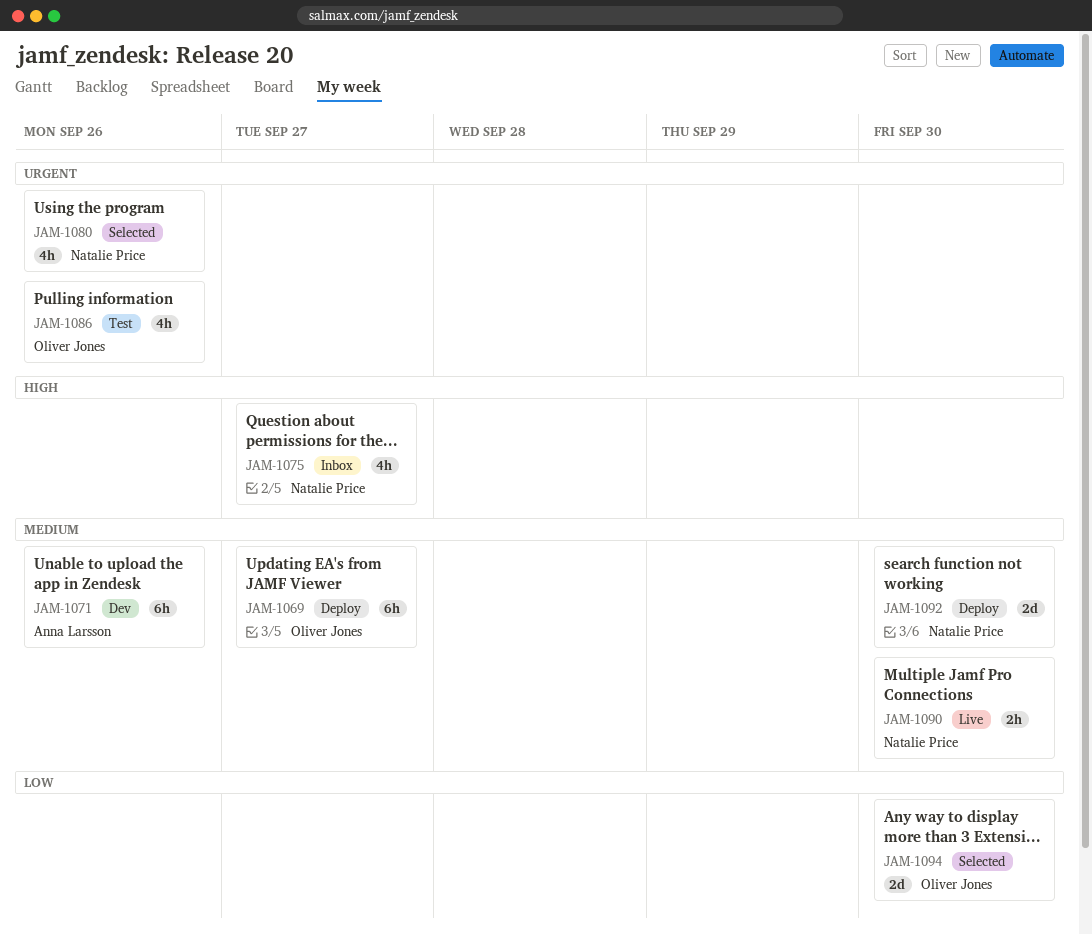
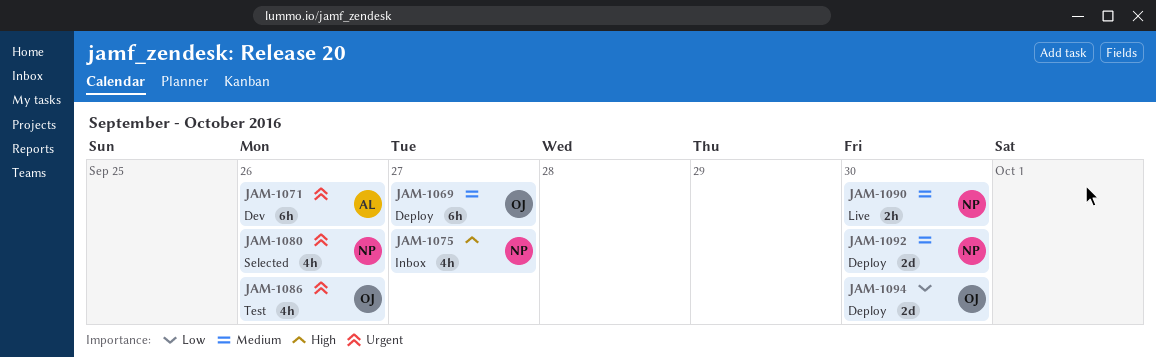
JAM-1071, priority: Medium -> Urgent
JAM-1094, status: Selected -> Deploy

